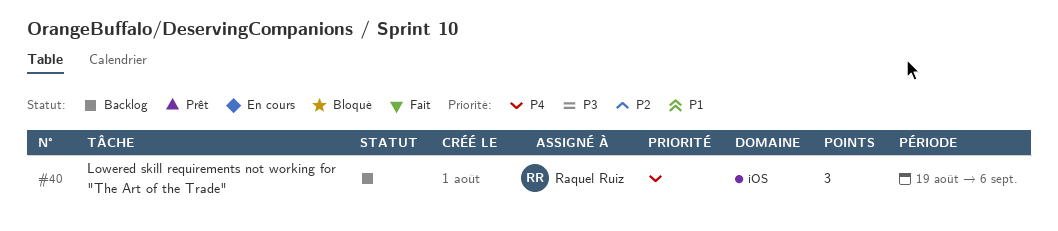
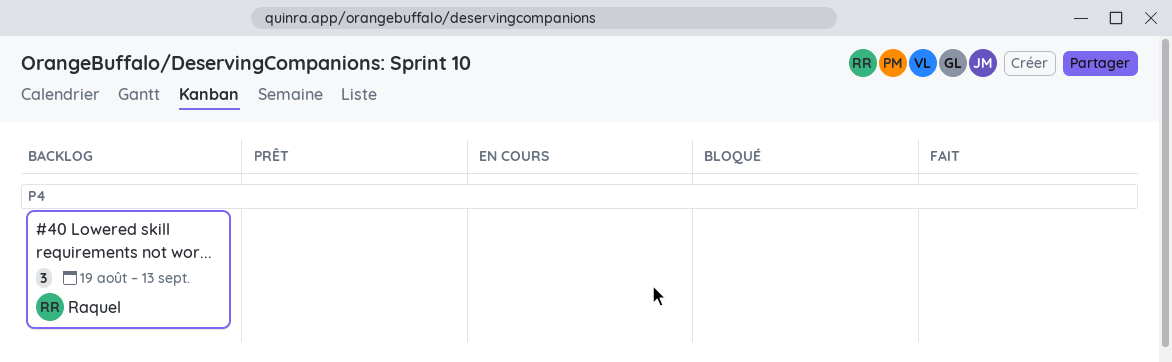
#40, due: Sep 6 -> Sep 13

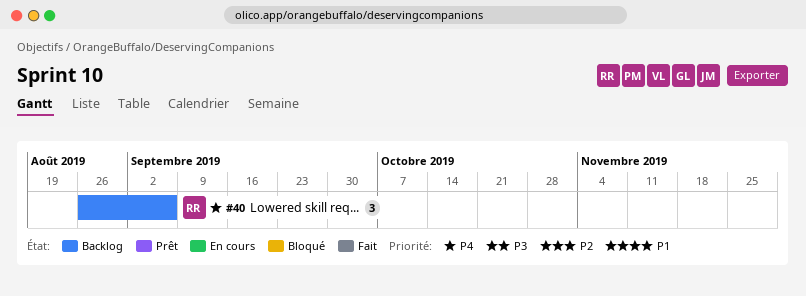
#40, start: Aug 19 -> Aug 26
#40, due: Sep 13 -> Sep 6

